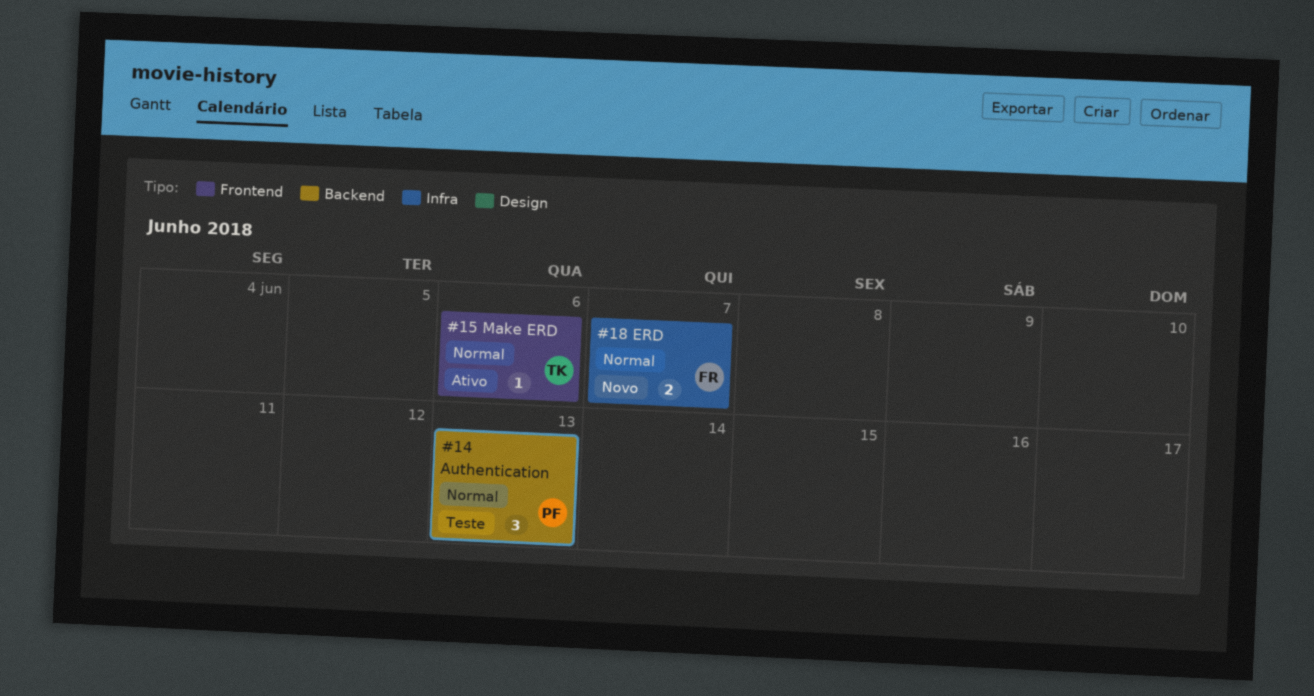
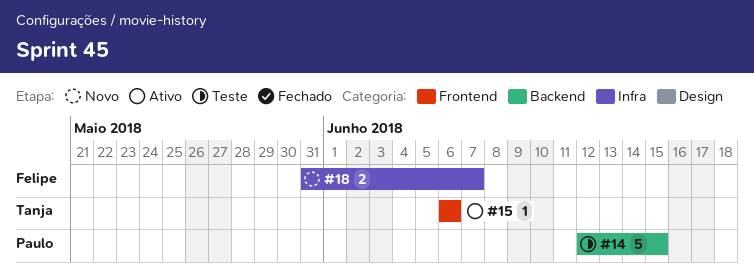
#14, estimate: 3 -> 5
#14, due: Jun 13 -> Jun 15

